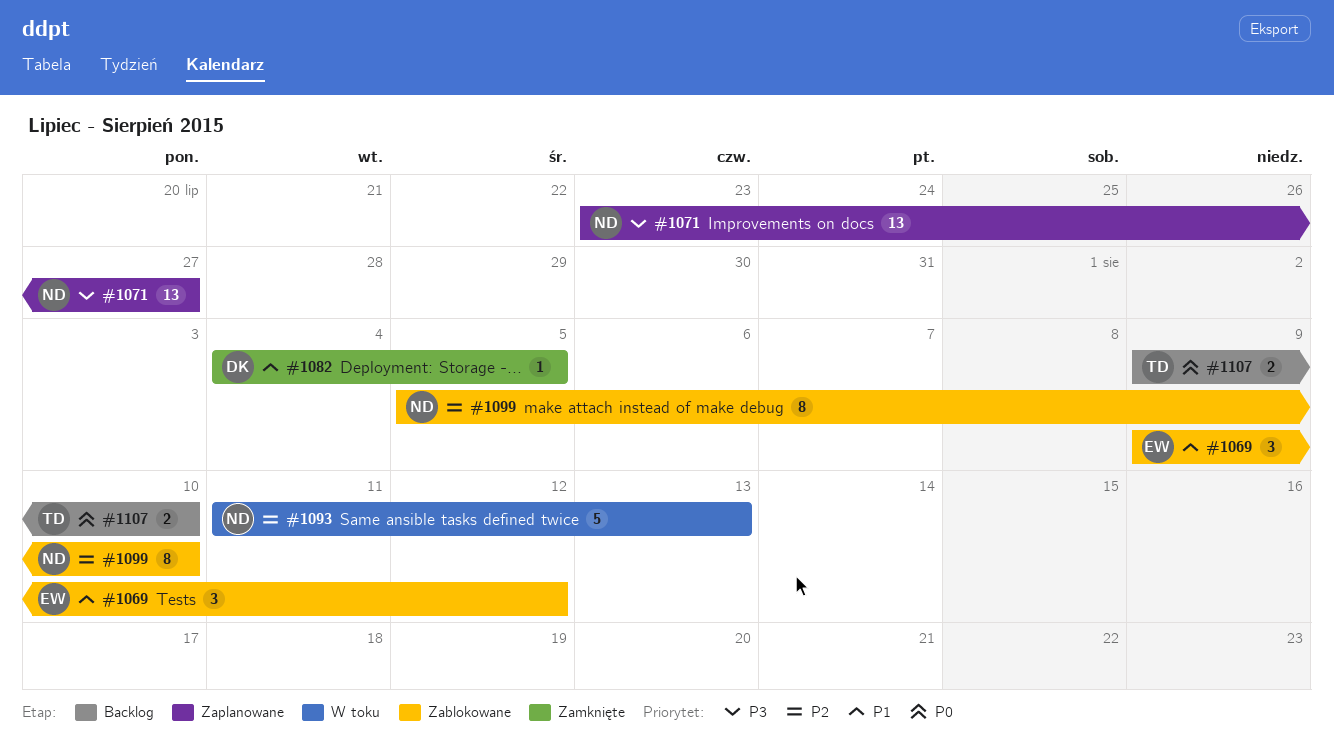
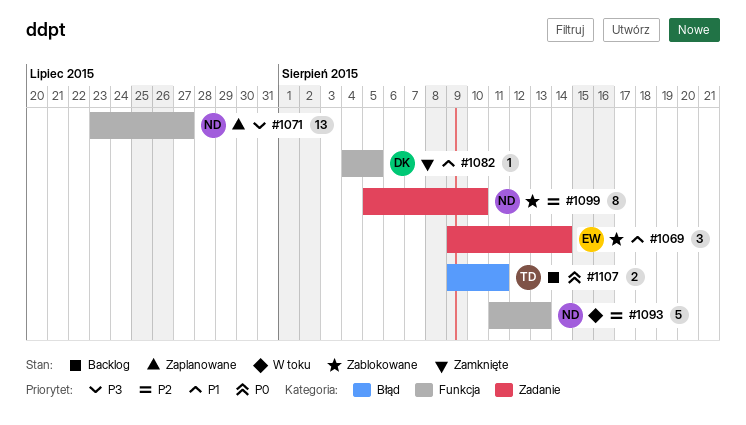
#1069, due: Aug 12 -> Aug 14
#1107, due: Aug 10 -> Aug 11

